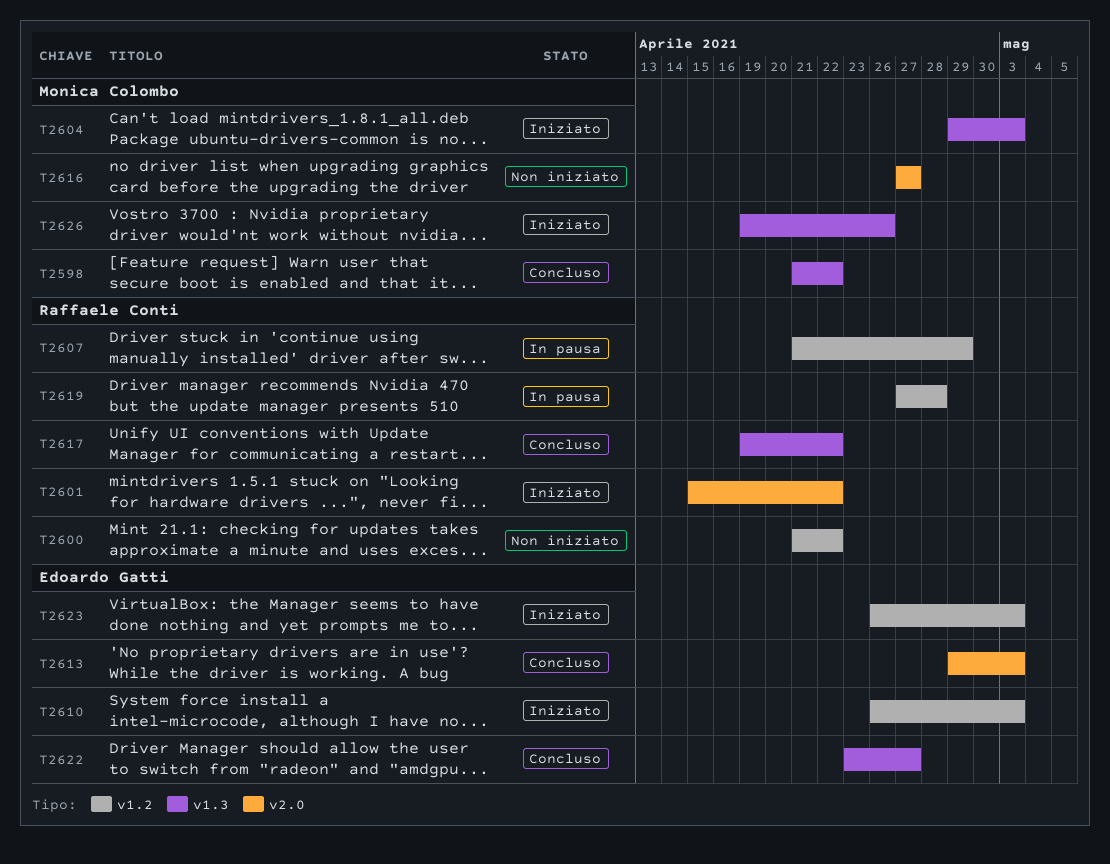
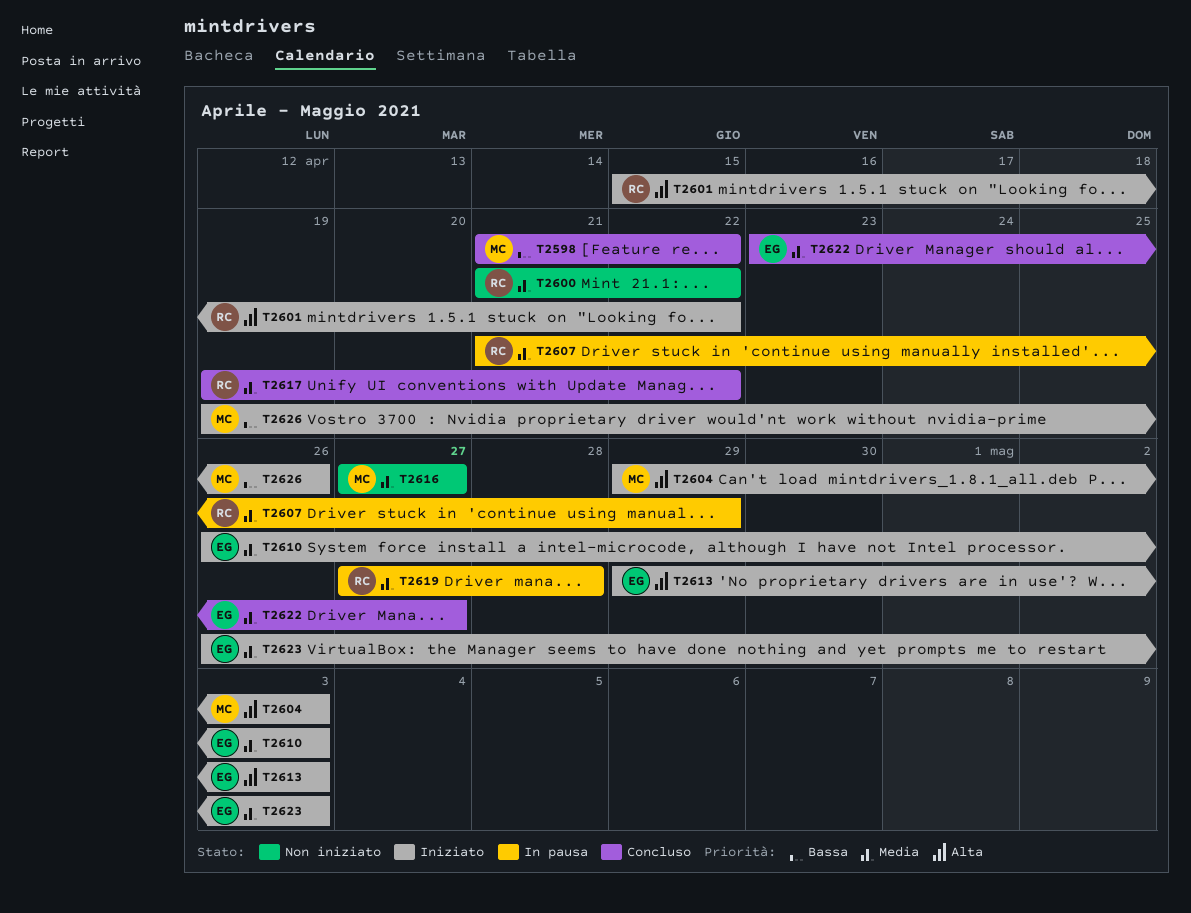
T2613, status: Concluso -> Iniziato

